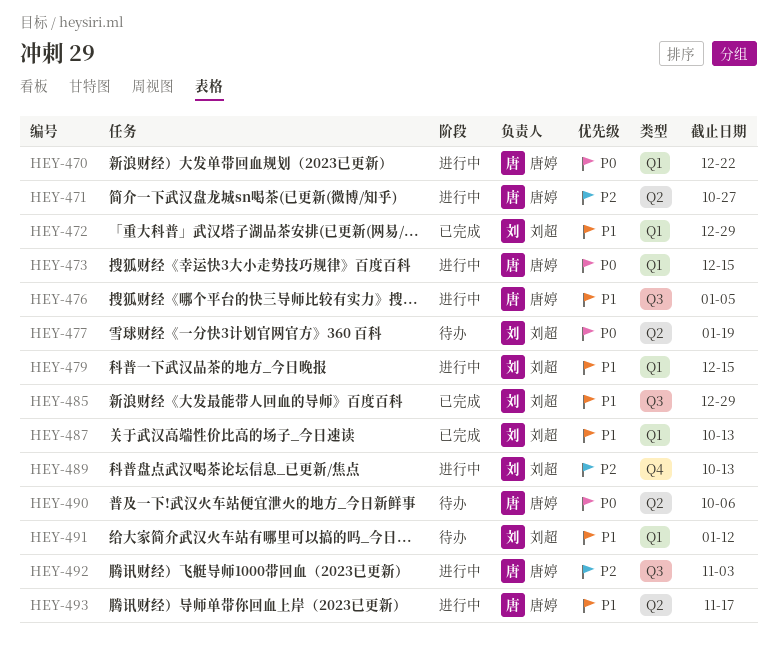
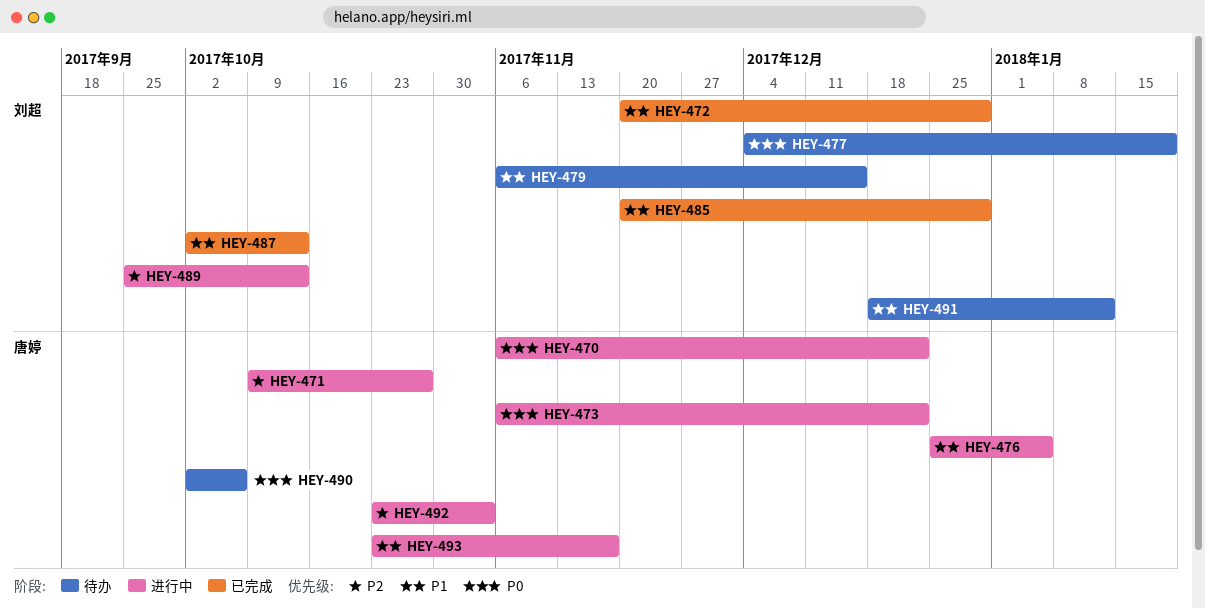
HEY-473, due: Dec 15 -> Dec 22
HEY-479, status: 进行中 -> 待办

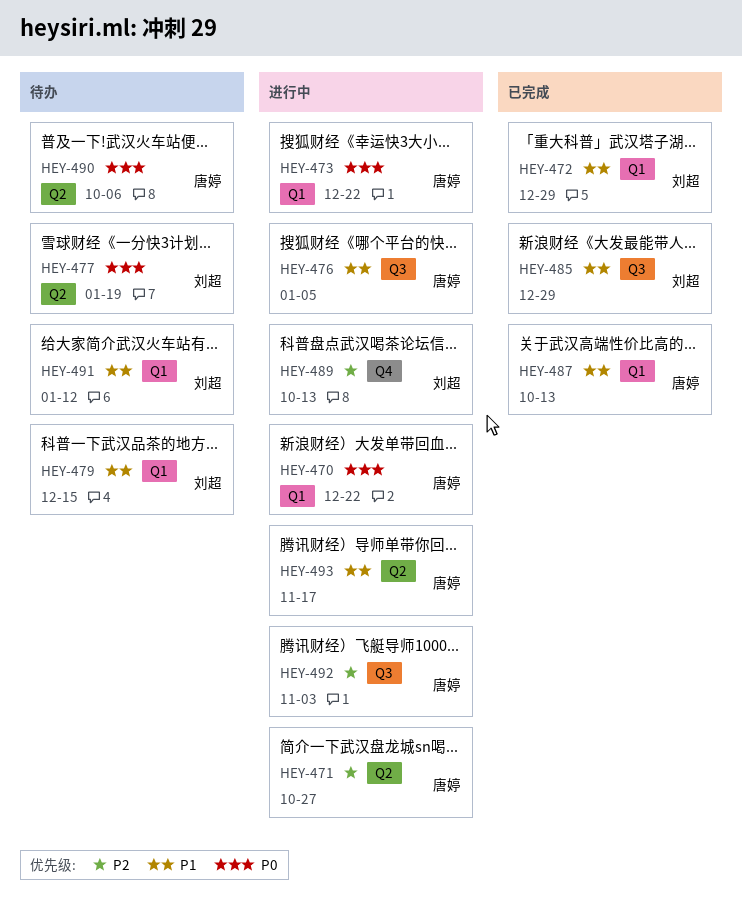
HEY-487, owner: 刘超 -> 唐婷

